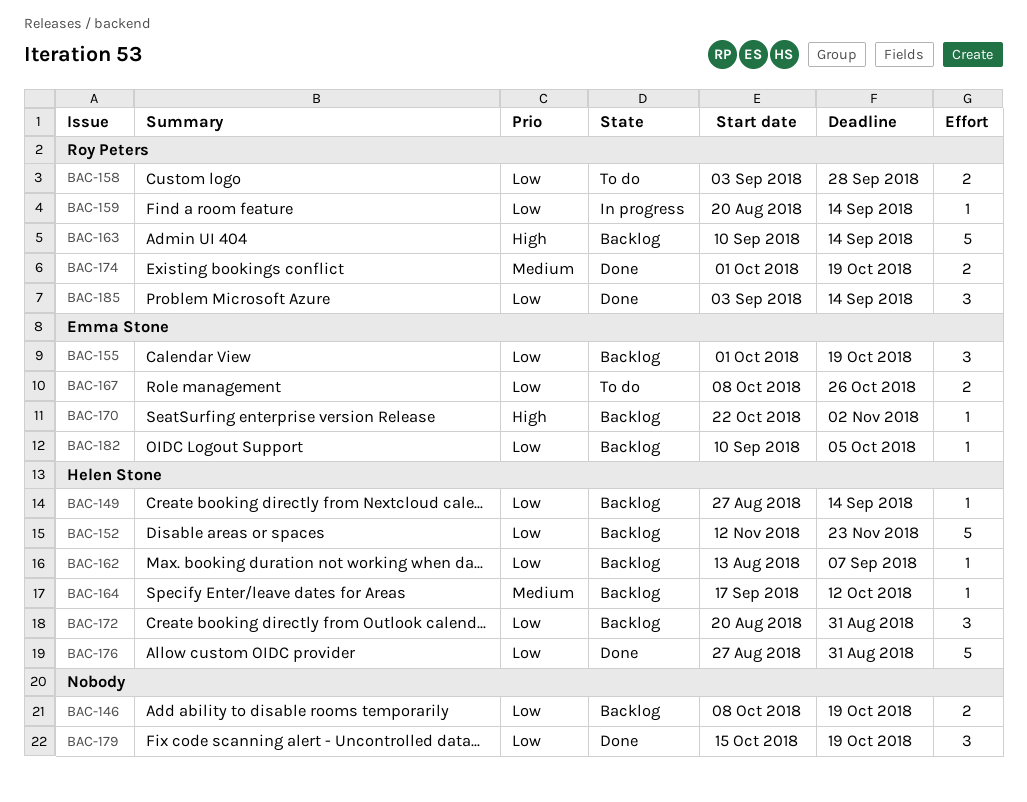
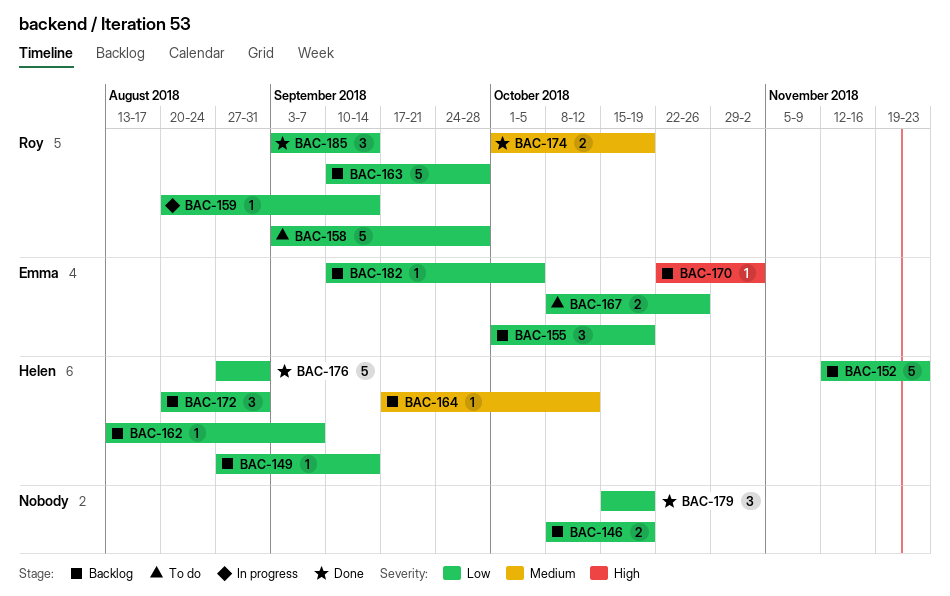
BAC-158, estimate: 2 -> 5
BAC-163, priority: High -> Low
BAC-163, due: Sep 14 -> Sep 28

